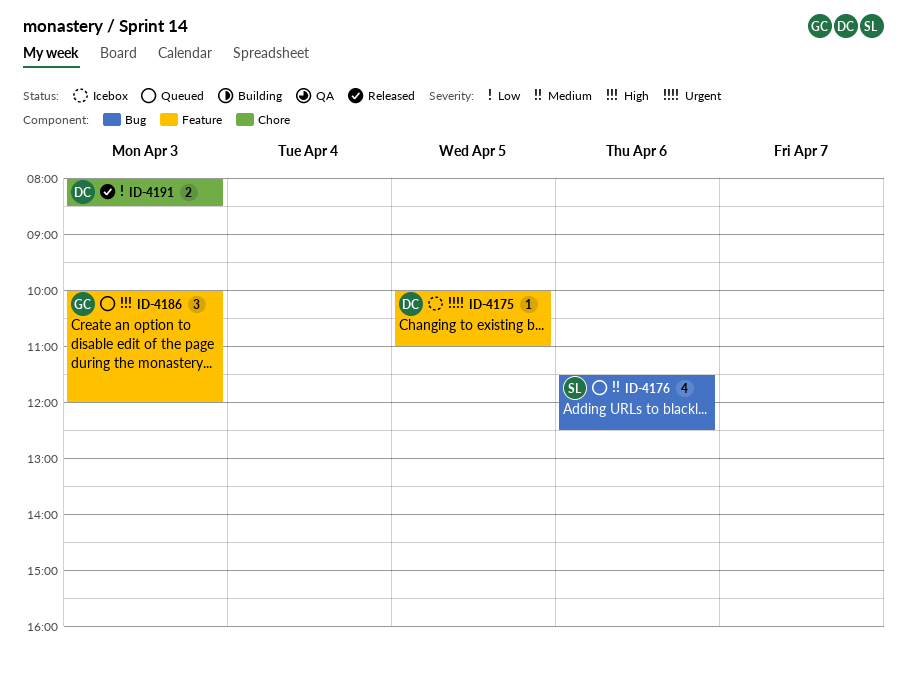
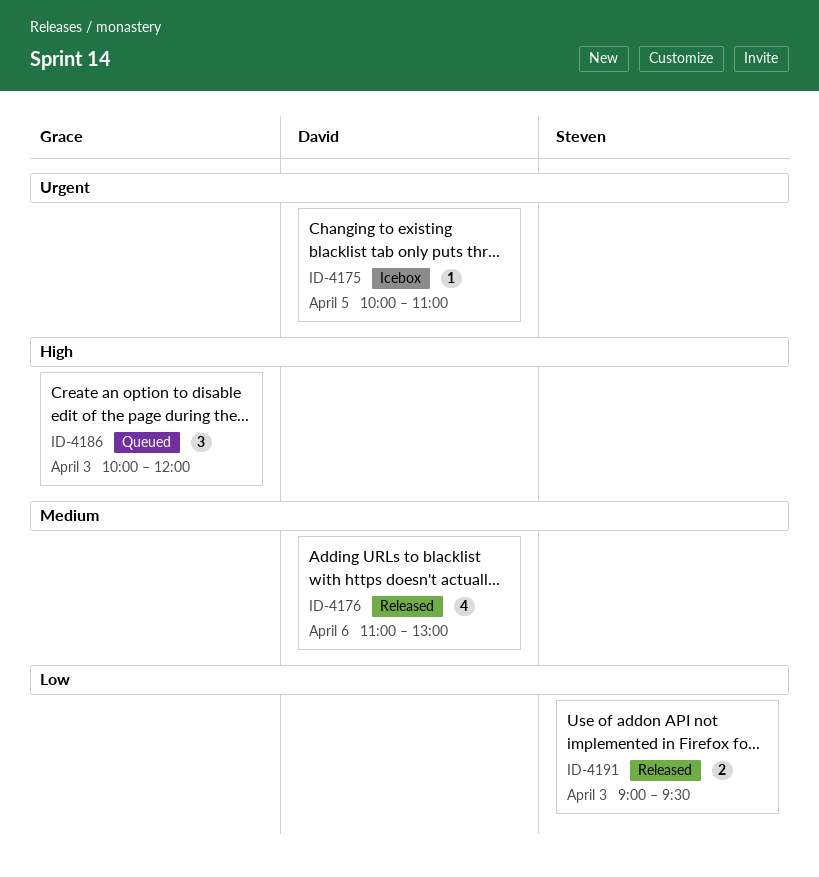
ID-4176, status: Queued -> Released
ID-4176, owner: Steven -> David
ID-4176, begins: 11:30 -> 11:00
ID-4176, ends: 12:30 -> 13:00
ID-4191, owner: David -> Steven
ID-4191, begins: 08:00 -> 09:00
ID-4191, ends: 08:30 -> 09:30

